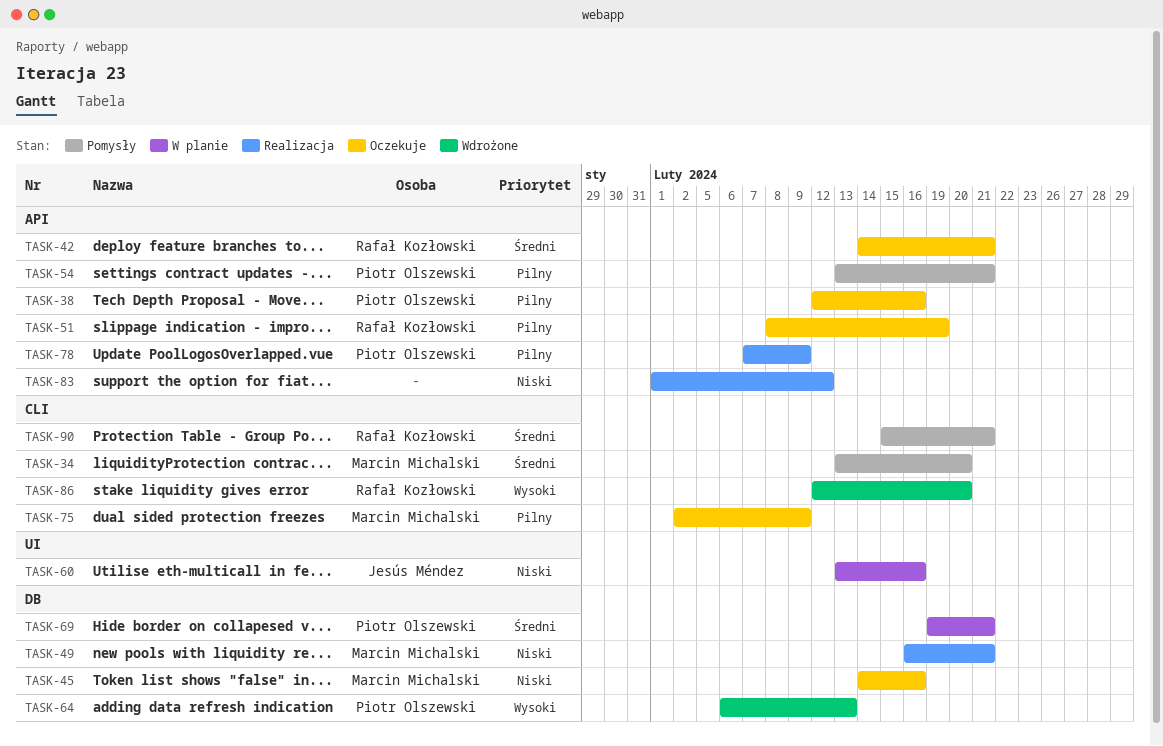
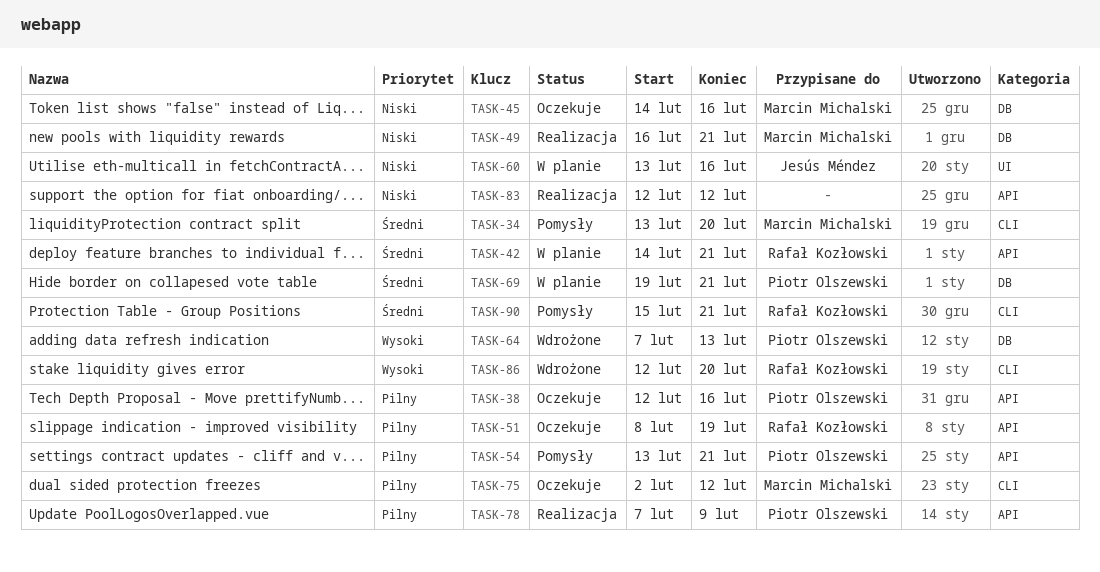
TASK-42, status: Oczekuje -> W planie
TASK-64, start: Feb 6 -> Feb 7
TASK-75, due: Feb 9 -> Feb 12
TASK-83, start: Feb 1 -> Feb 12

